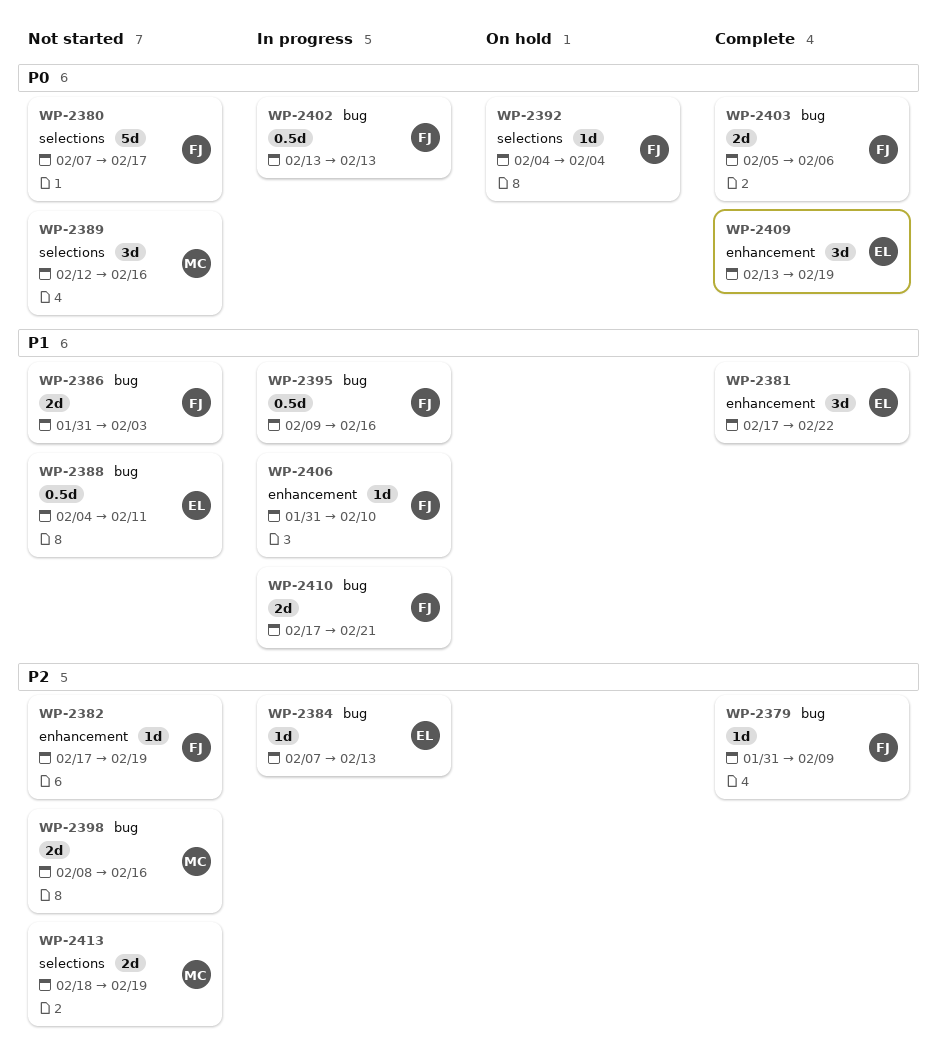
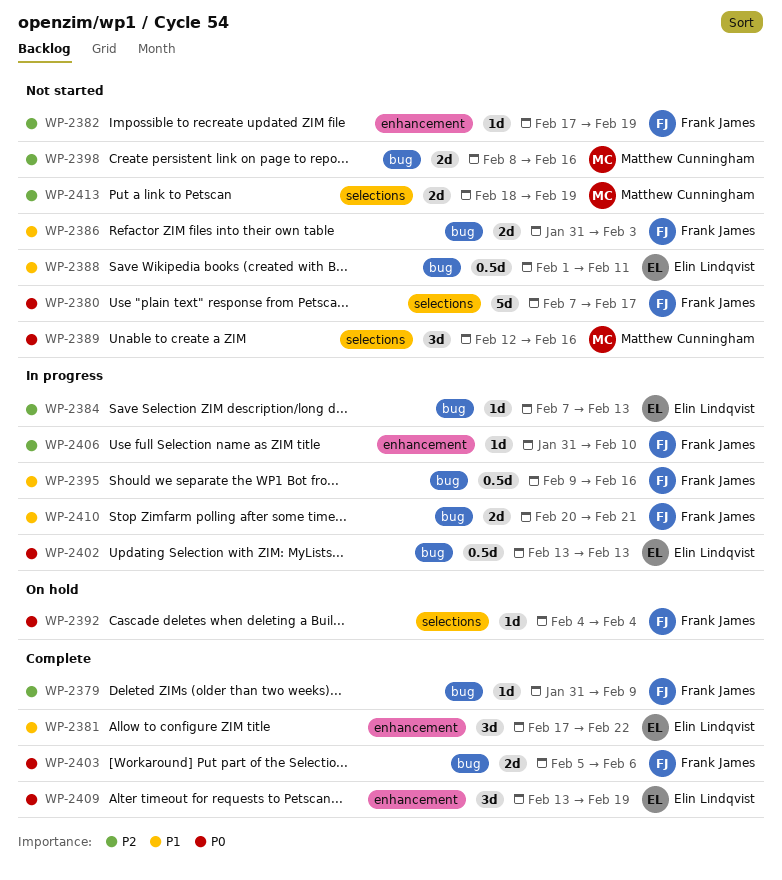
WP-2388, start: Feb 4 -> Feb 1
WP-2402, owner: Frank James -> Elin Lindqvist
WP-2406, priority: P1 -> P2
WP-2410, start: Feb 17 -> Feb 20

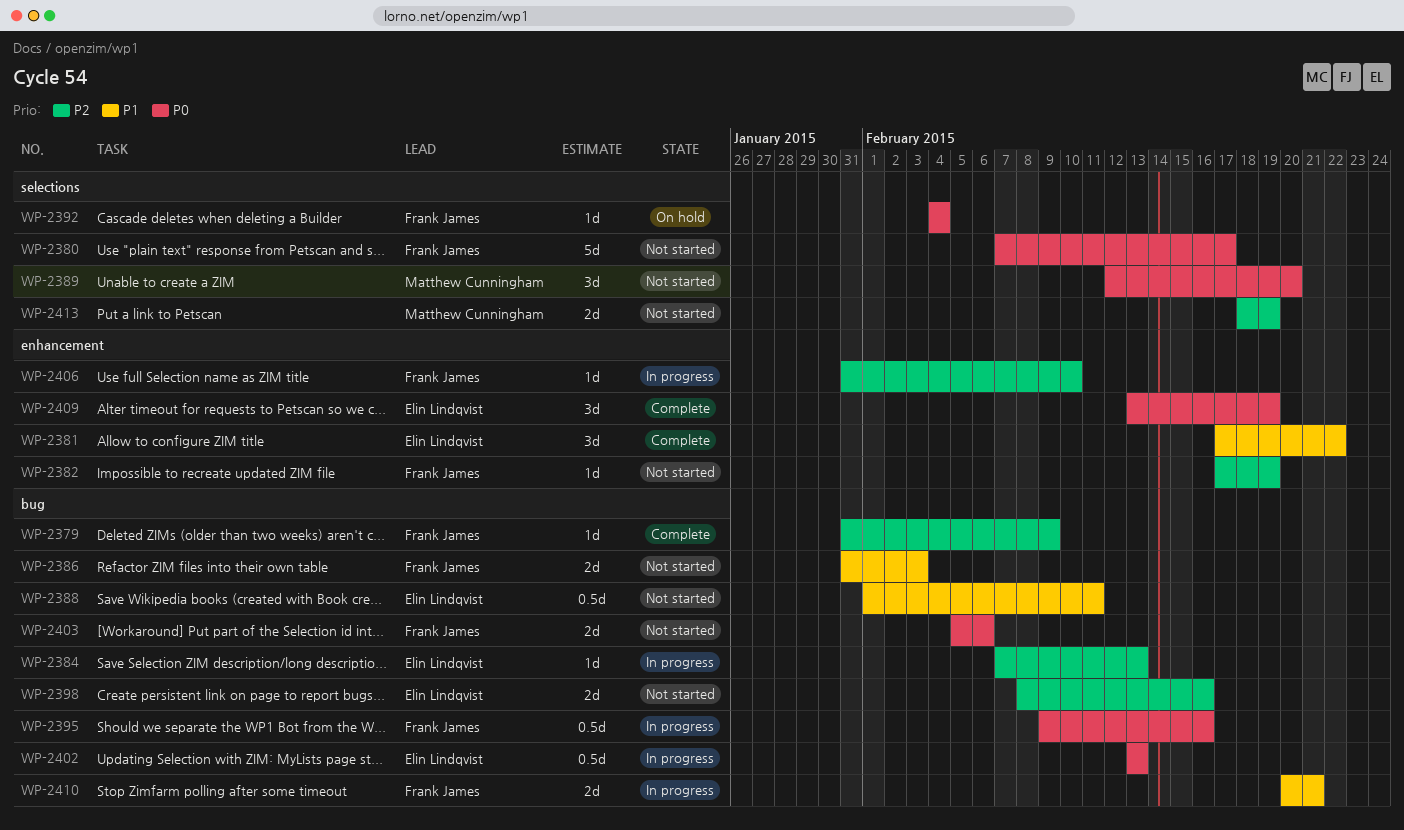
WP-2389, due: Feb 16 -> Feb 20
WP-2395, priority: P1 -> P0
WP-2398, owner: Matthew Cunningham -> Elin Lindqvist
WP-2403, status: Complete -> Not started

